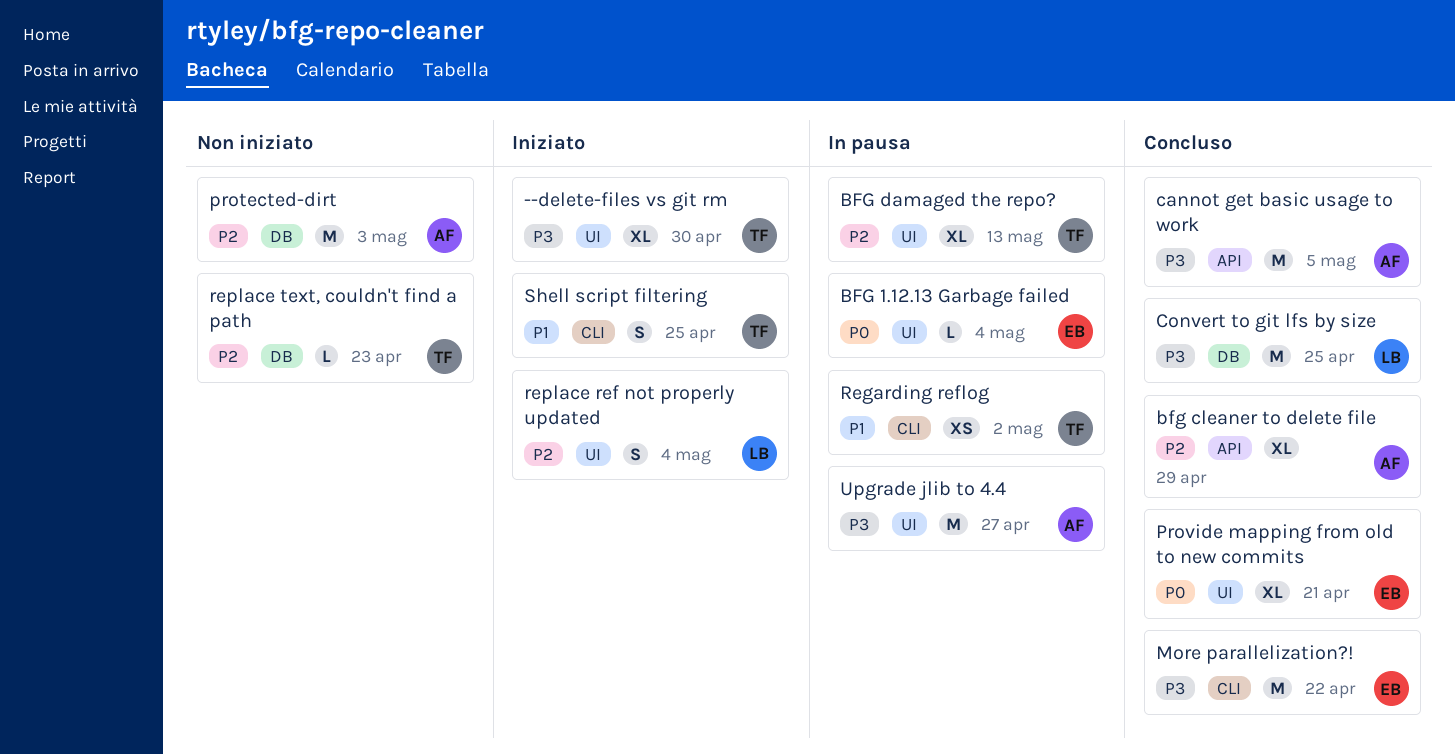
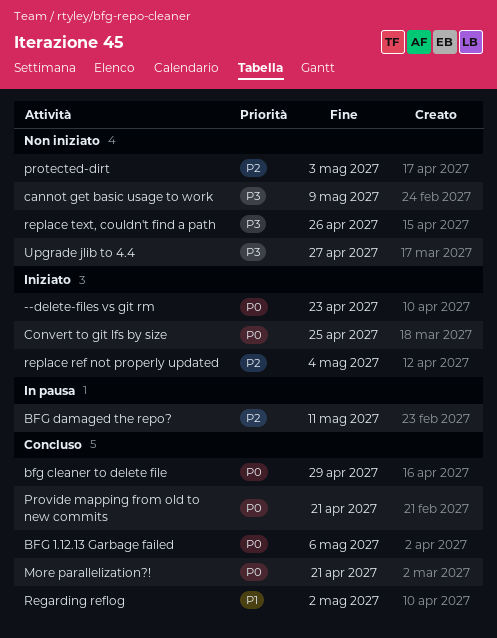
--delete-files vs git rm, priority: P3 -> P0
--delete-files vs git rm, due: Apr 30 -> Apr 23
BFG 1.12.13 Garbage failed, status: In pausa -> Concluso
BFG 1.12.13 Garbage failed, due: May 4 -> May 6
bfg cleaner to delete file, priority: P2 -> P0
BFG damaged the repo?, due: May 13 -> May 11
cannot get basic usage to work, status: Concluso -> Non iniziato
cannot get basic usage to work, due: May 5 -> May 9
Convert to git lfs by size, status: Concluso -> Iniziato
Convert to git lfs by size, priority: P3 -> P0
More parallelization?!, priority: P3 -> P0
More parallelization?!, due: Apr 22 -> Apr 21
Regarding reflog, status: In pausa -> Concluso
replace text, couldn't find a path, priority: P2 -> P3
replace text, couldn't find a path, due: Apr 23 -> Apr 26
Shell script filtering: present -> none
Upgrade jlib to 4.4, status: In pausa -> Non iniziato

